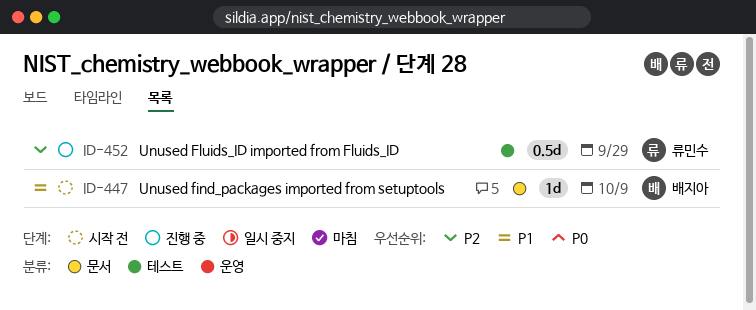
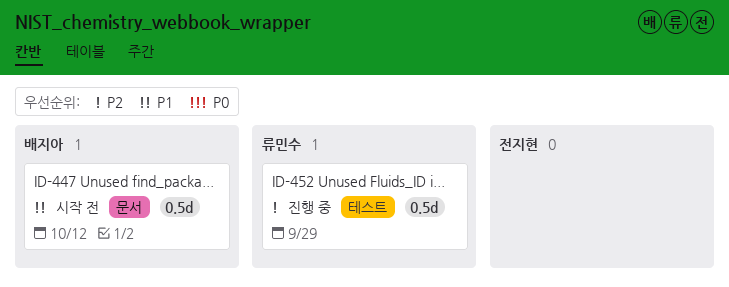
ID-447, estimate: 1d -> 0.5d
ID-447, due: Oct 9 -> Oct 12

